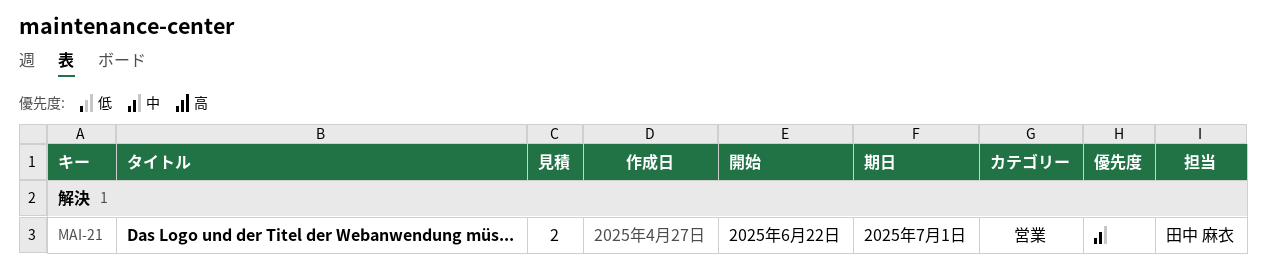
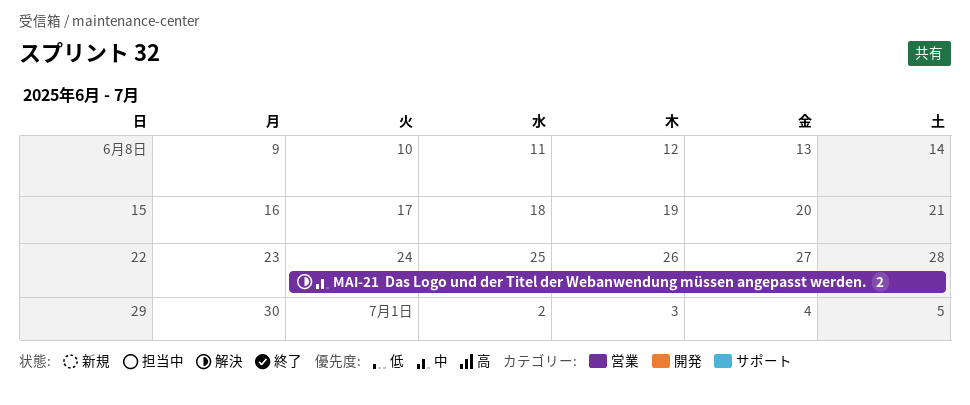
MAI-21, start: Jun 22 -> Jun 24
MAI-21, due: Jul 1 -> Jun 28

